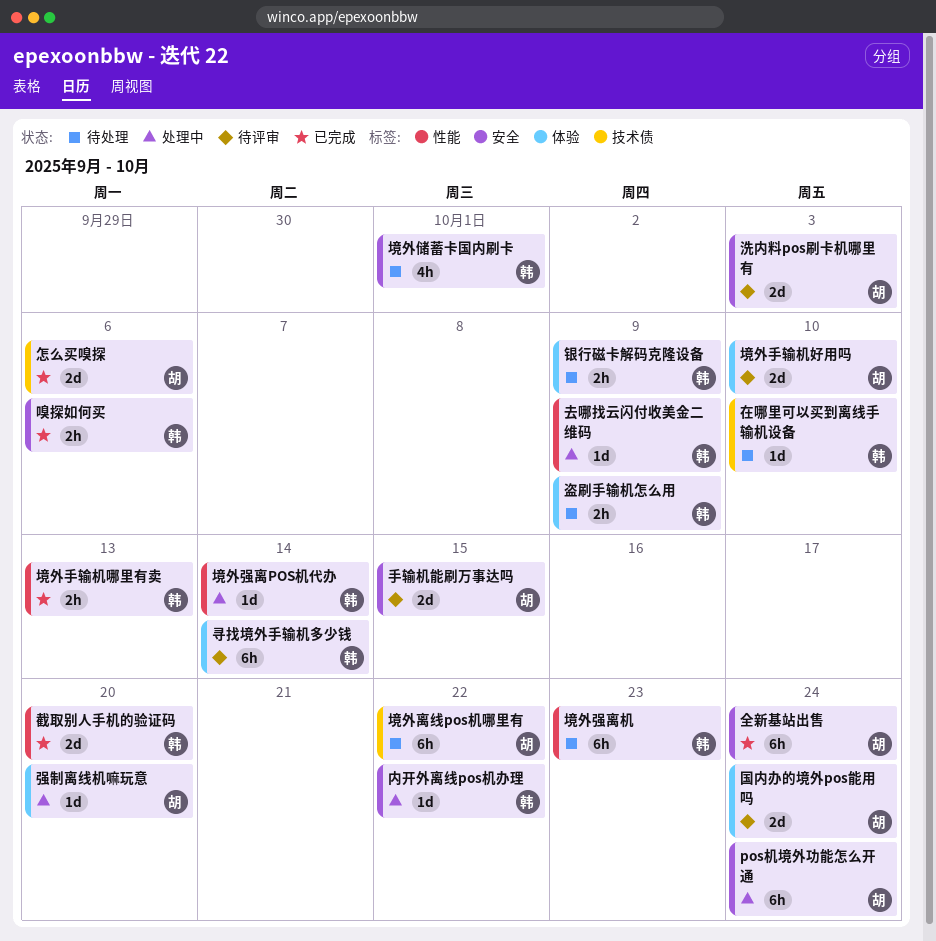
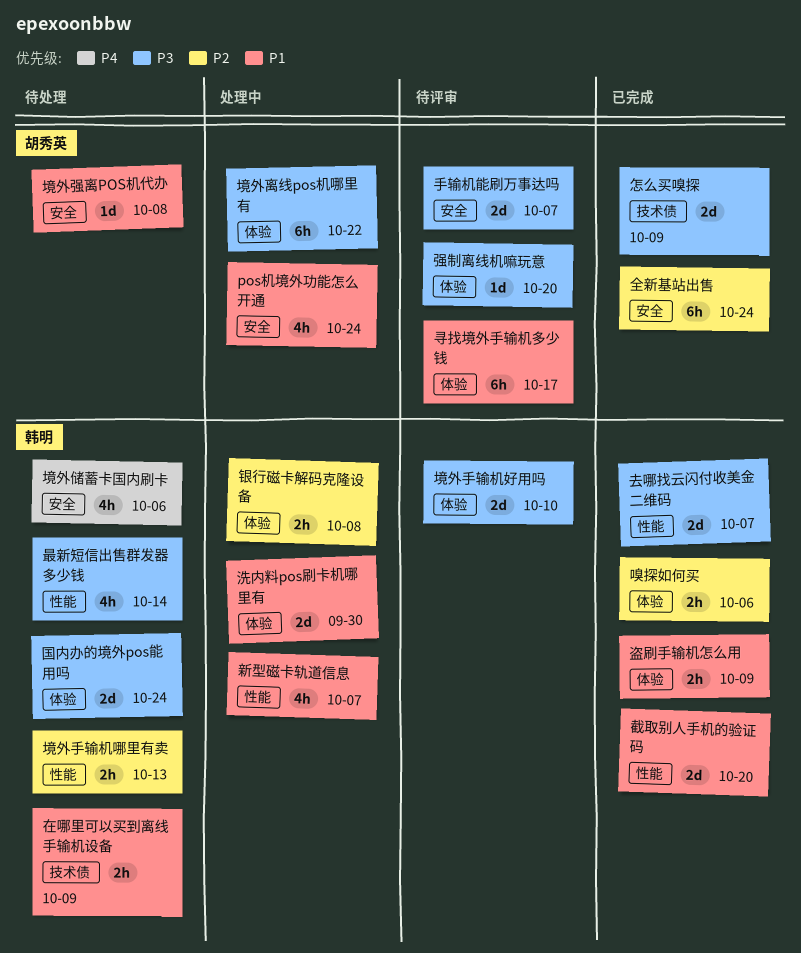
pos机境外功能怎么开通, estimate: 6h -> 4h
内开外离线pos机办理: present -> none
去哪找云闪付收美金二维码, status: 处理中 -> 已完成
去哪找云闪付收美金二维码, estimate: 1d -> 2d
去哪找云闪付收美金二维码, due: Oct 9 -> Oct 7
嗅探如何买, label: 安全 -> 体验
国内办的境外pos能用吗, status: 待评审 -> 待处理
国内办的境外pos能用吗, owner: 胡秀英 -> 韩明
在哪里可以买到离线手输机设备, estimate: 1d -> 2h
在哪里可以买到离线手输机设备, due: Oct 10 -> Oct 9
境外储蓄卡国内刷卡, due: Oct 1 -> Oct 6
境外强离POS机代办, status: 处理中 -> 待处理
境外强离POS机代办, owner: 韩明 -> 胡秀英
境外强离POS机代办, label: 性能 -> 安全
境外强离POS机代办, due: Oct 14 -> Oct 8
境外强离机: present -> none
境外手输机哪里有卖, status: 已完成 -> 待处理
境外手输机好用吗, owner: 胡秀英 -> 韩明
境外离线pos机哪里有, status: 待处理 -> 处理中
境外离线pos机哪里有, label: 技术债 -> 体验
寻找境外手输机多少钱, owner: 韩明 -> 胡秀英
寻找境外手输机多少钱, due: Oct 14 -> Oct 17
强制离线机嘛玩意, status: 处理中 -> 待评审
怎么买嗅探, due: Oct 6 -> Oct 9
手输机能刷万事达吗, due: Oct 15 -> Oct 7
新型磁卡轨道信息: none -> present
最新短信出售群发器多少钱: none -> present
洗内料pos刷卡机哪里有, status: 待评审 -> 处理中
洗内料pos刷卡机哪里有, owner: 胡秀英 -> 韩明
洗内料pos刷卡机哪里有, label: 安全 -> 体验
洗内料pos刷卡机哪里有, due: Oct 3 -> Sep 30
盗刷手输机怎么用, status: 待处理 -> 已完成
银行磁卡解码克隆设备, status: 待处理 -> 处理中
银行磁卡解码克隆设备, due: Oct 9 -> Oct 8

